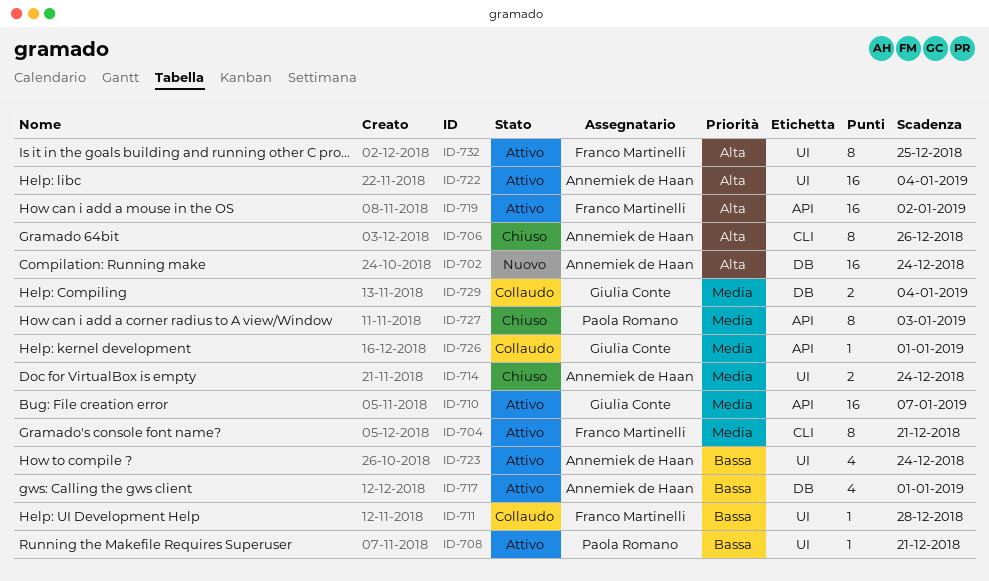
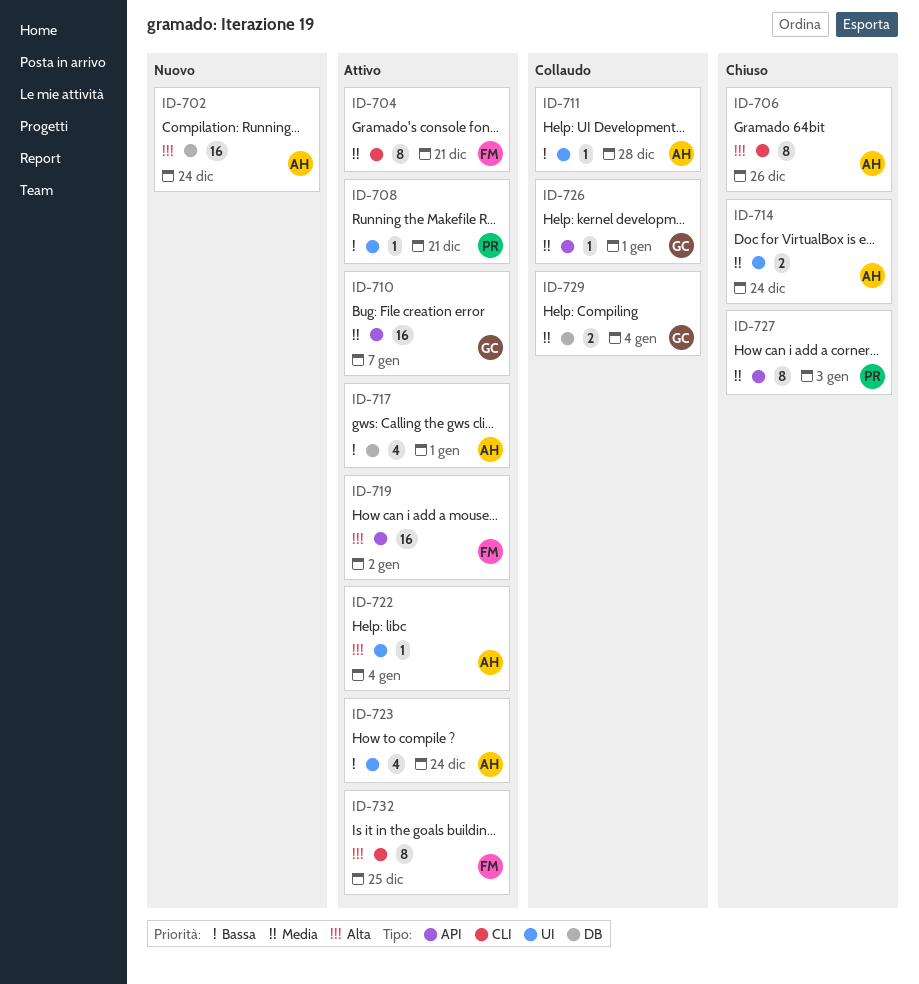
ID-711, owner: Franco Martinelli -> Annemiek de Haan
ID-722, estimate: 16 -> 1
ID-732, label: UI -> CLI

